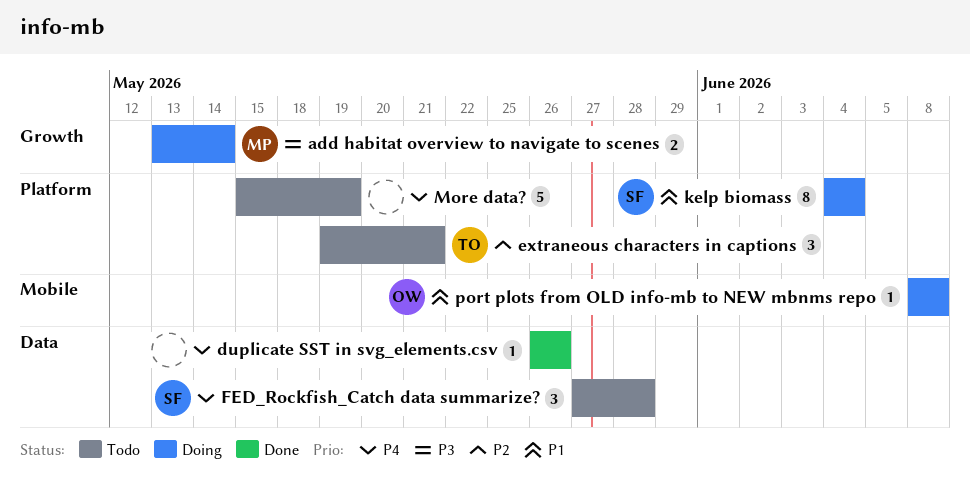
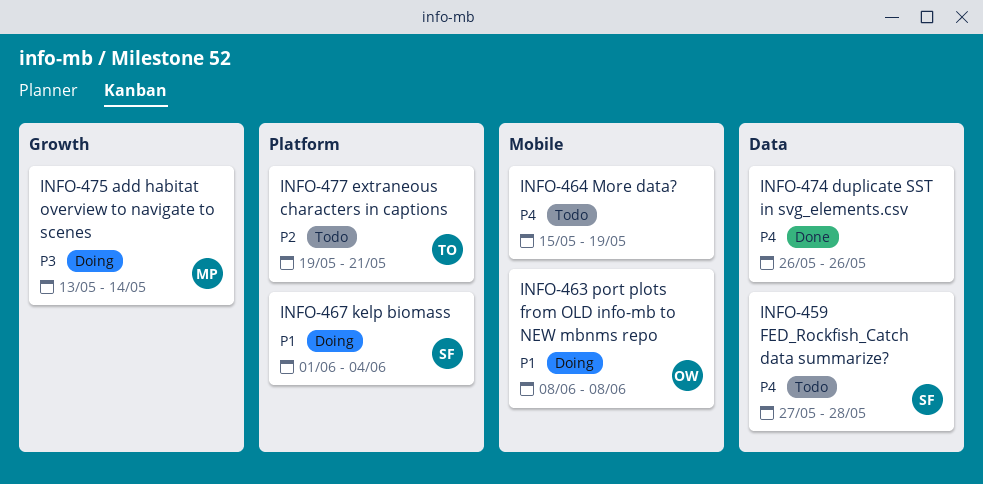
kelp biomass, start: Jun 4 -> Jun 1
More data?, label: Platform -> Mobile

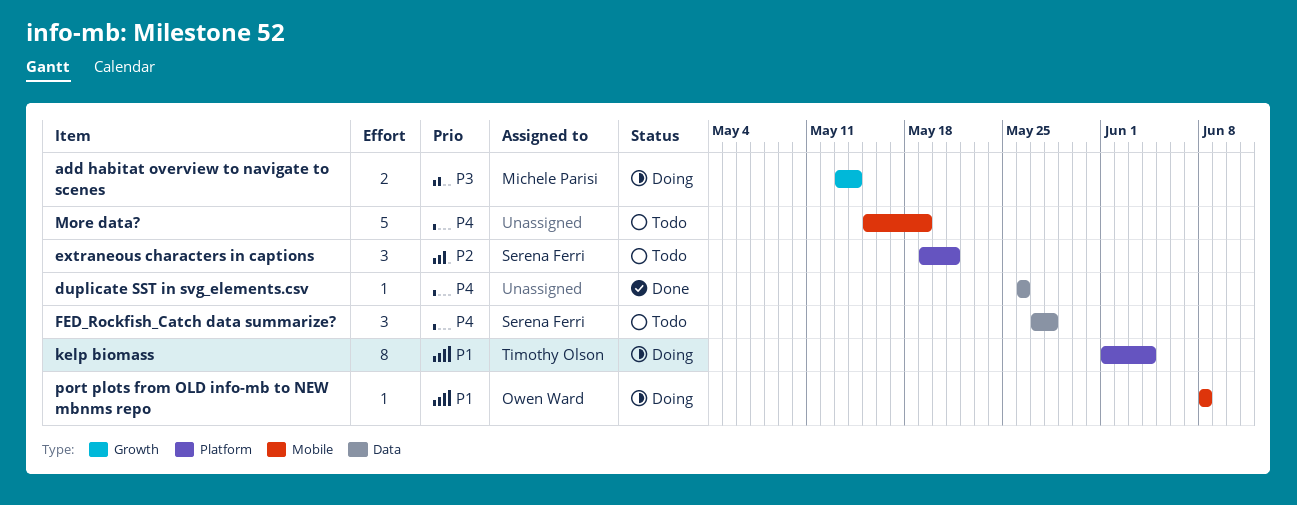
extraneous characters in captions, owner: Timothy Olson -> Serena Ferri
kelp biomass, owner: Serena Ferri -> Timothy Olson

